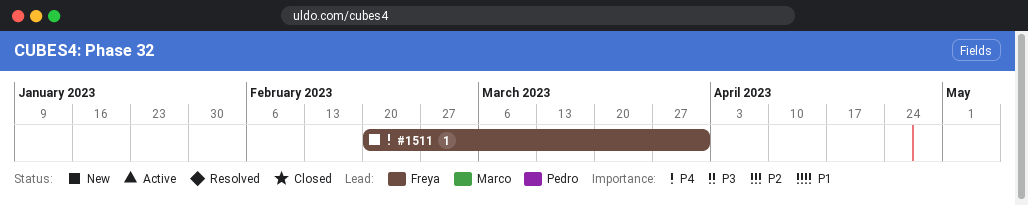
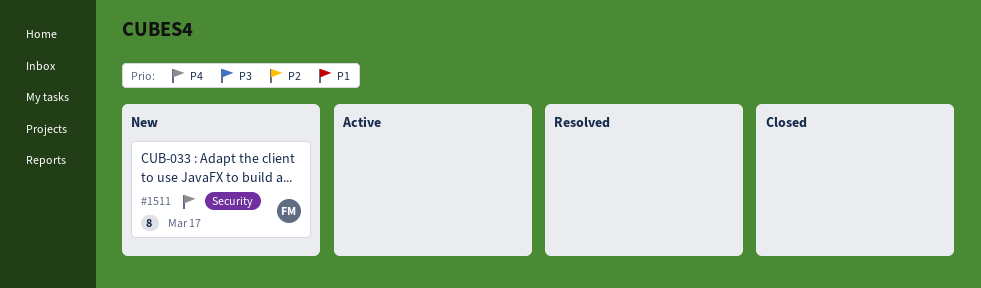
#1511, estimate: 1 -> 8
#1511, due: Mar 31 -> Mar 17

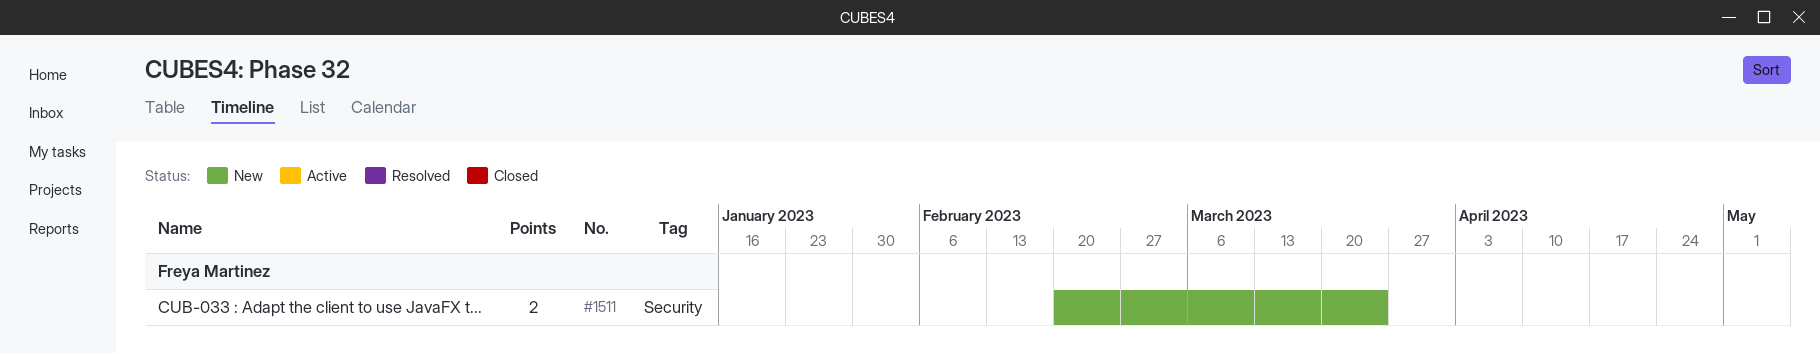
#1511, estimate: 8 -> 2
#1511, due: Mar 17 -> Mar 24

